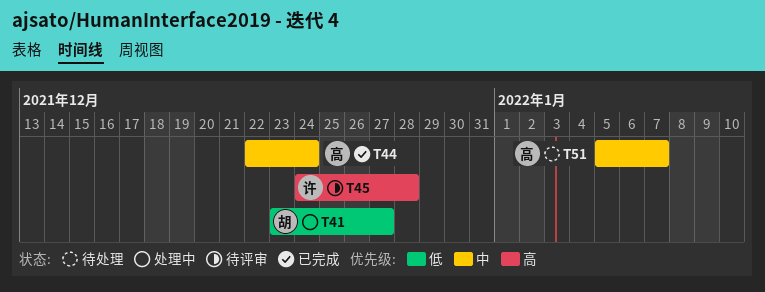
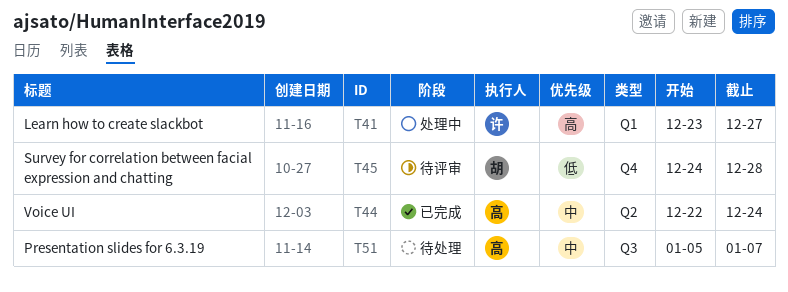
T41, owner: 胡 -> 许
T41, priority: 低 -> 高
T45, owner: 许 -> 胡
T45, priority: 高 -> 低

